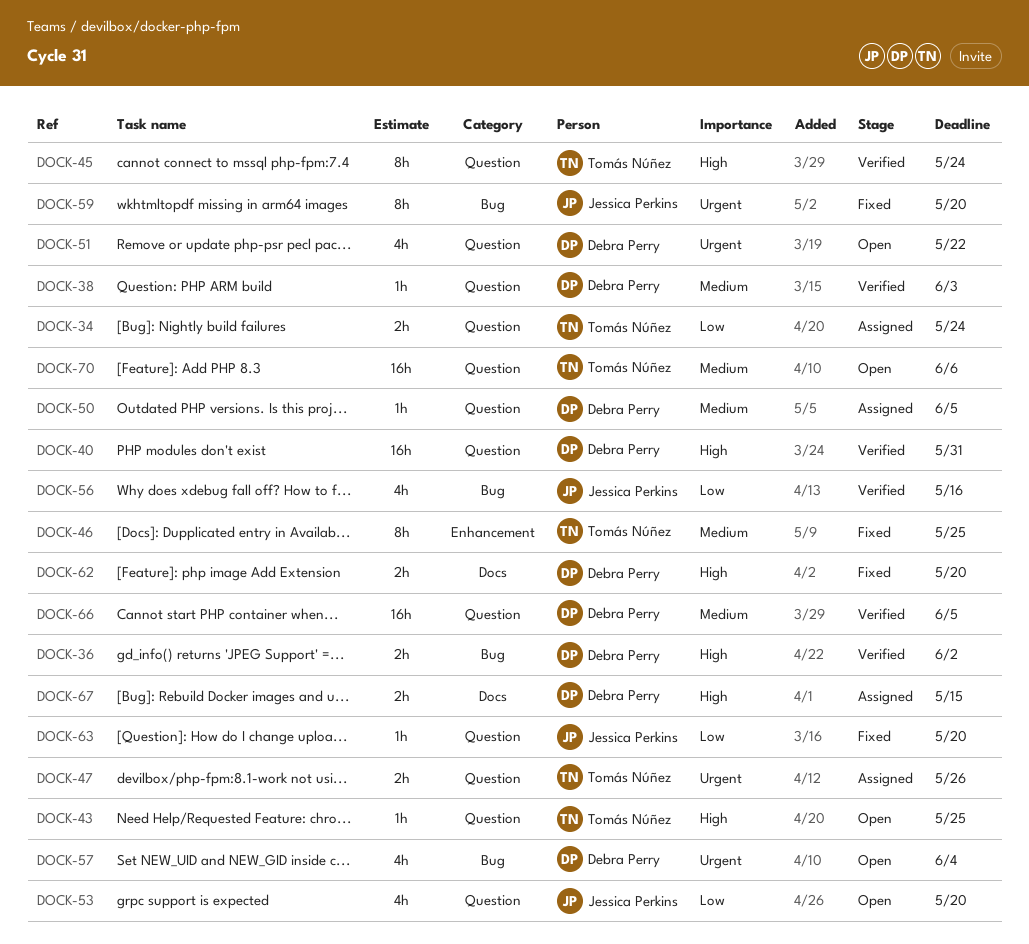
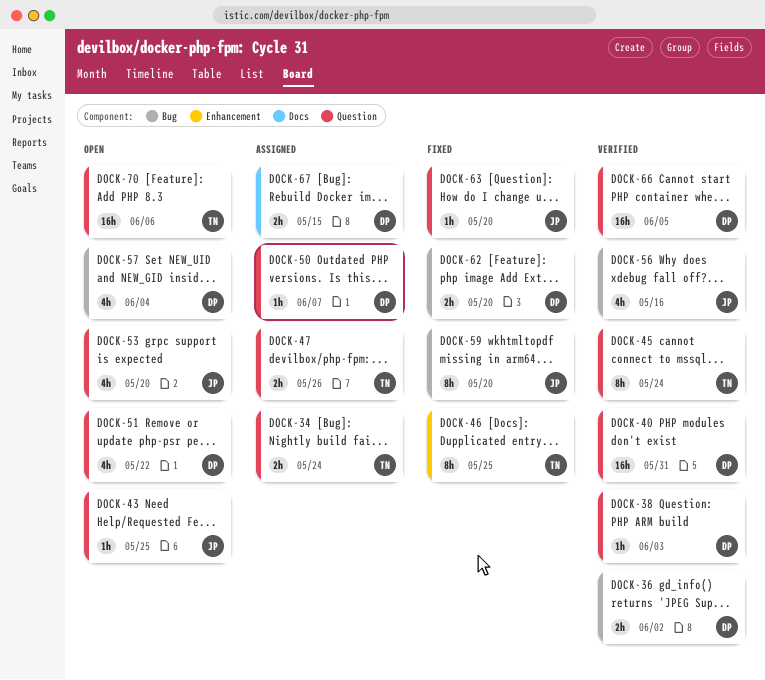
DOCK-43, owner: Tomás Núñez -> Jessica Perkins
DOCK-50, due: Jun 5 -> Jun 7
DOCK-62, label: Docs -> Bug

